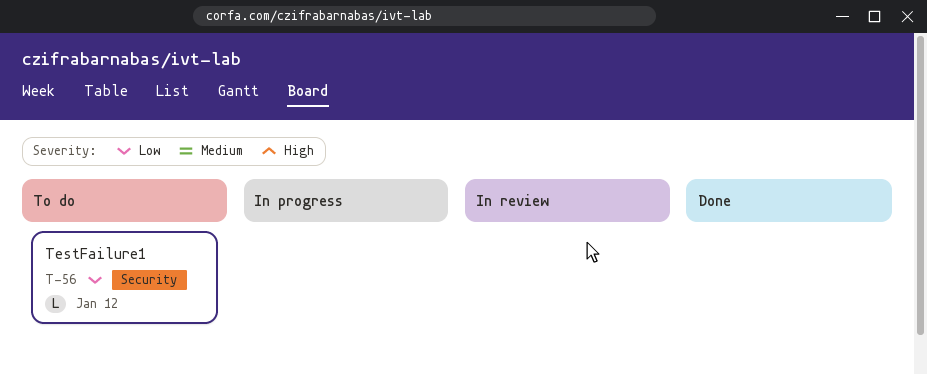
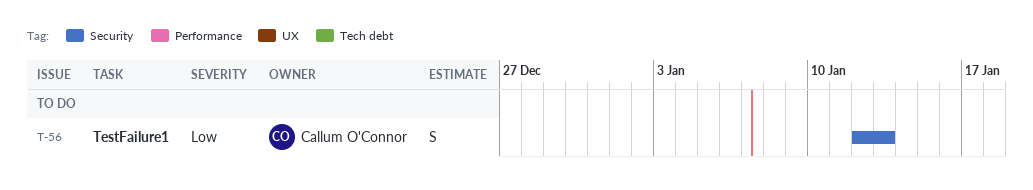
T-56, estimate: L -> S
T-56, due: Jan 12 -> Jan 13

